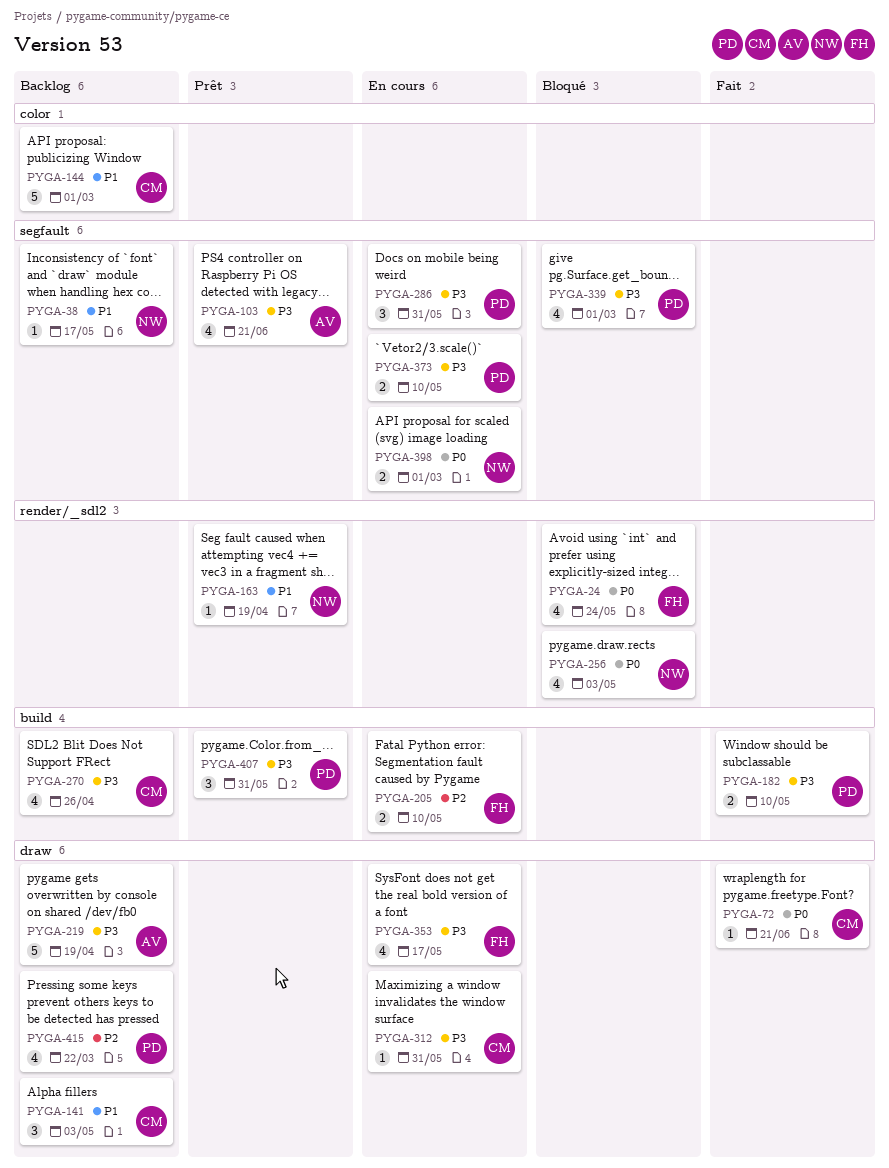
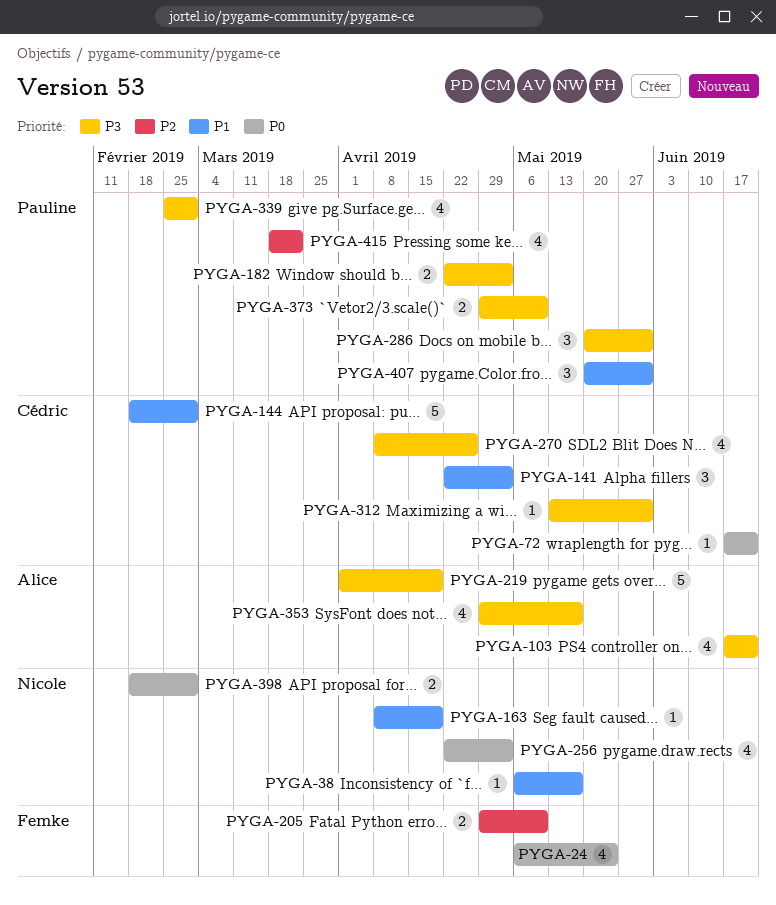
PYGA-182, due: May 10 -> May 3
PYGA-353, owner: Femke -> Alice
PYGA-407, priority: P3 -> P1

